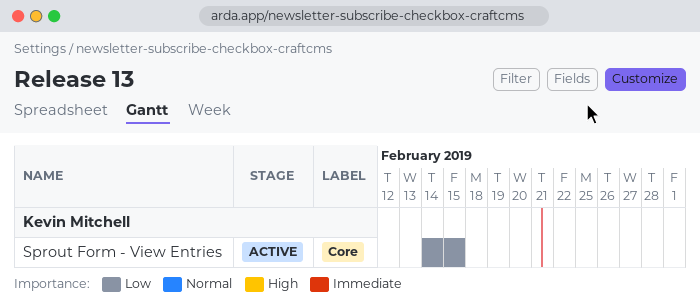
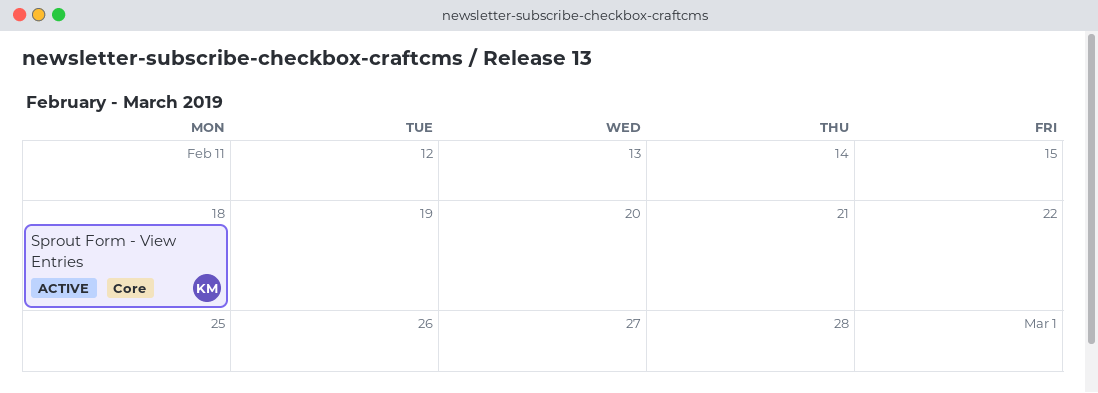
Sprout Form - View Entries, due: Feb 15 -> Feb 18

